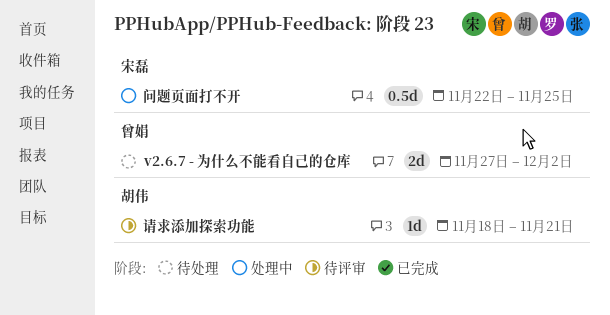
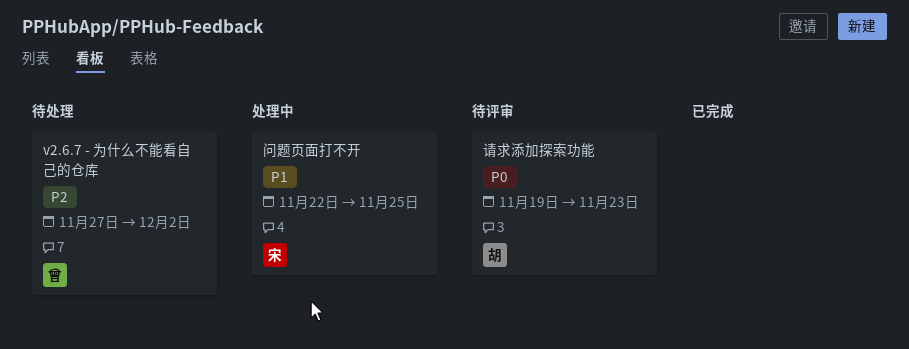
请求添加探索功能, start: Nov 18 -> Nov 19
请求添加探索功能, due: Nov 21 -> Nov 23

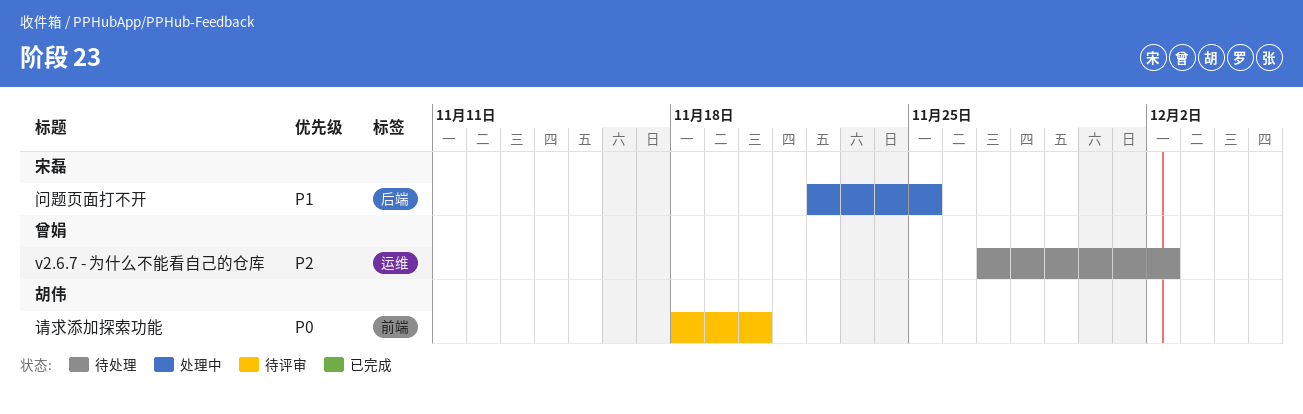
请求添加探索功能, start: Nov 19 -> Nov 18
请求添加探索功能, due: Nov 23 -> Nov 20

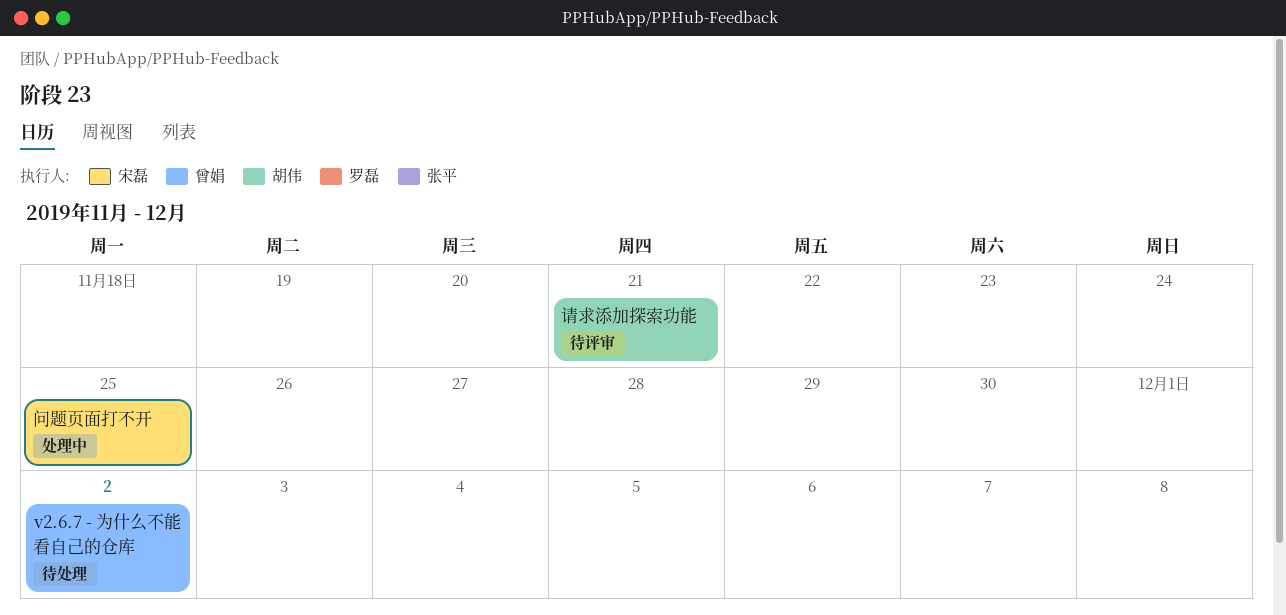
请求添加探索功能, due: Nov 20 -> Nov 21

